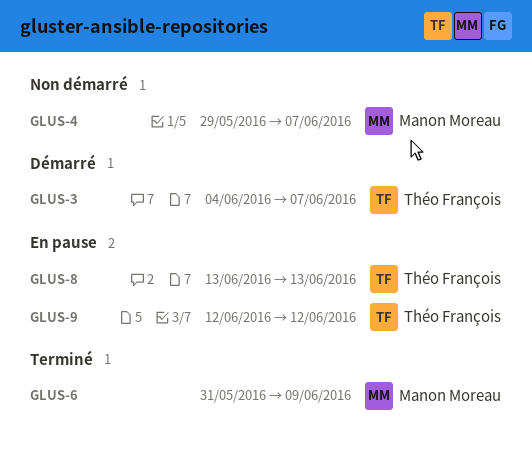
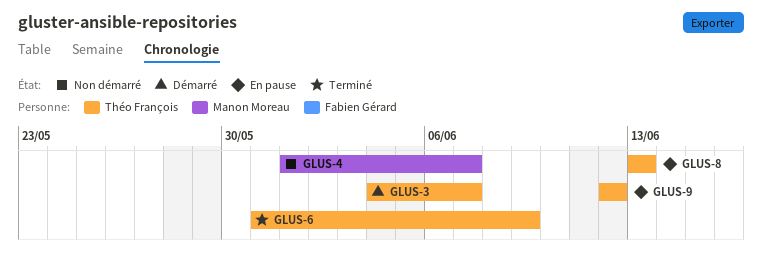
GLUS-4, start: May 29 -> Jun 1
GLUS-6, owner: Manon Moreau -> Théo François

